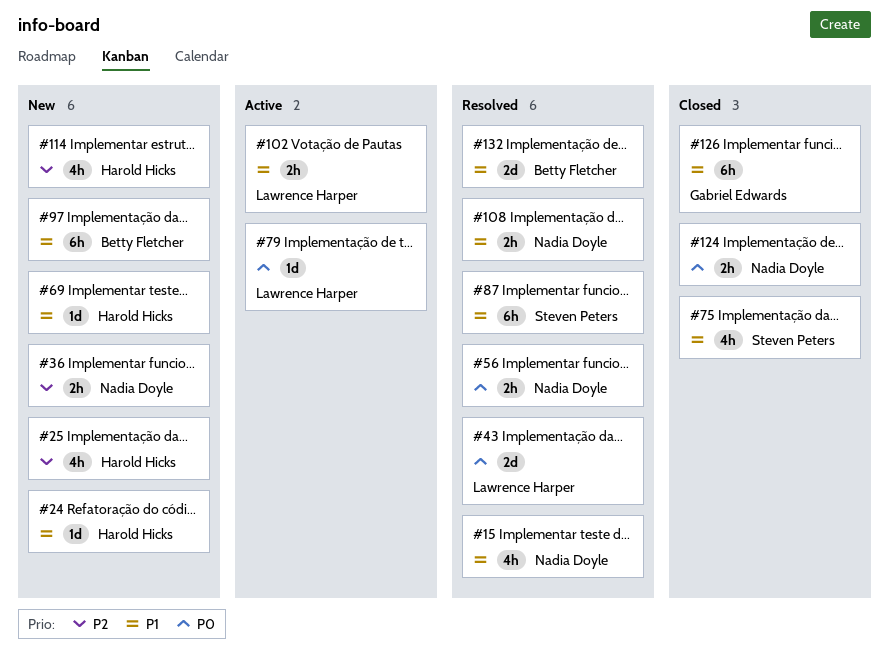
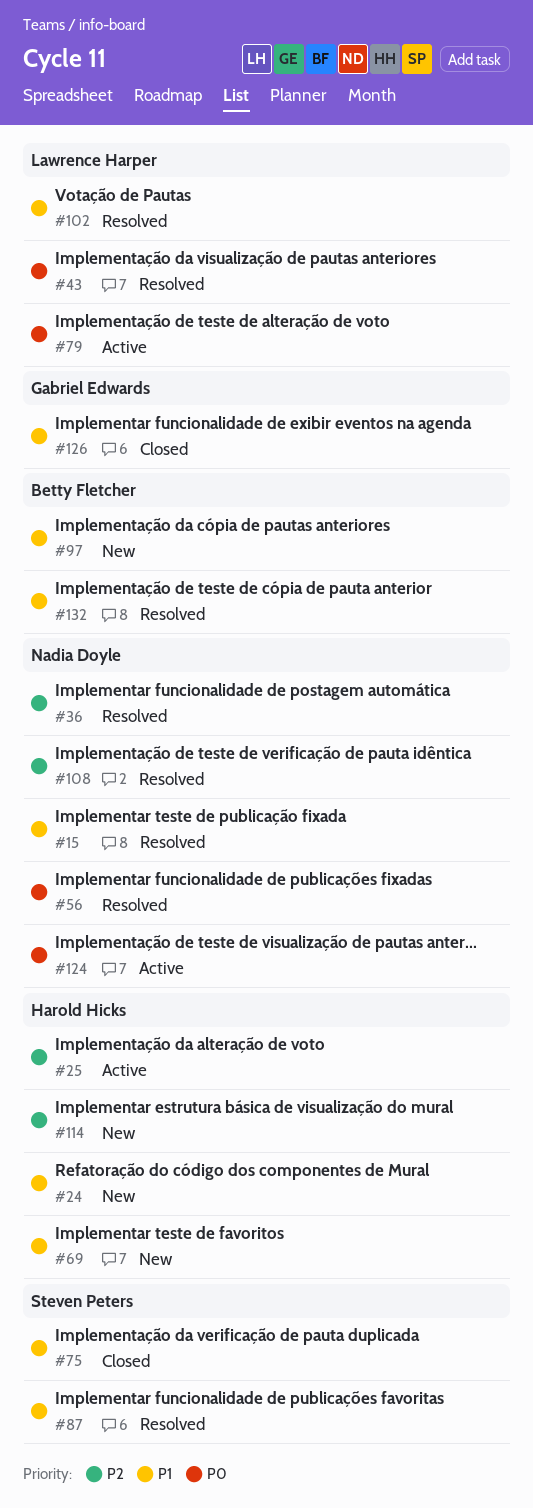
#25, status: New -> Active
#36, status: New -> Resolved
#102, status: Active -> Resolved
#108, priority: P1 -> P2
#124, status: Closed -> Active

